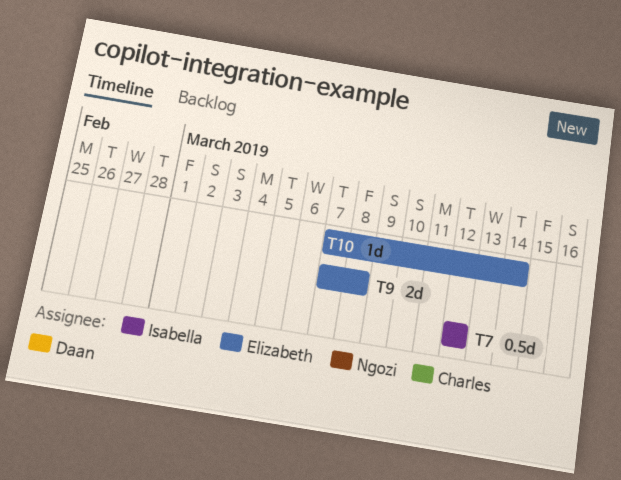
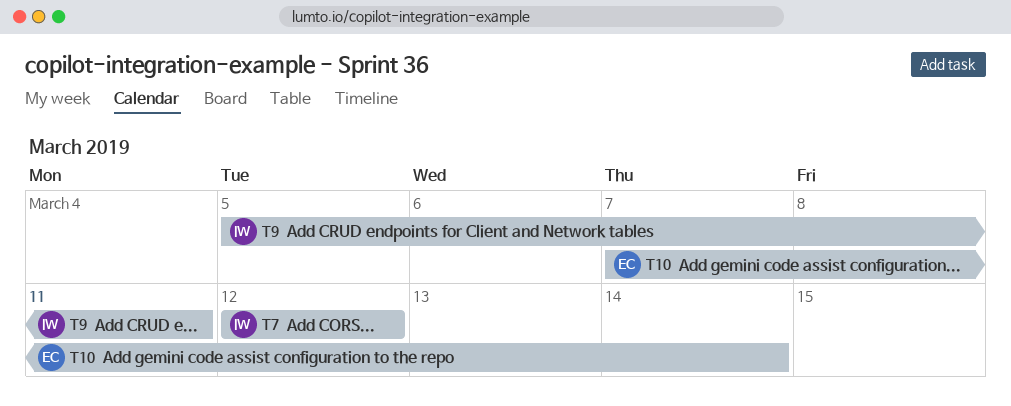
T9, owner: Elizabeth -> Isabella
T9, start: Mar 7 -> Mar 5
T9, due: Mar 8 -> Mar 11

